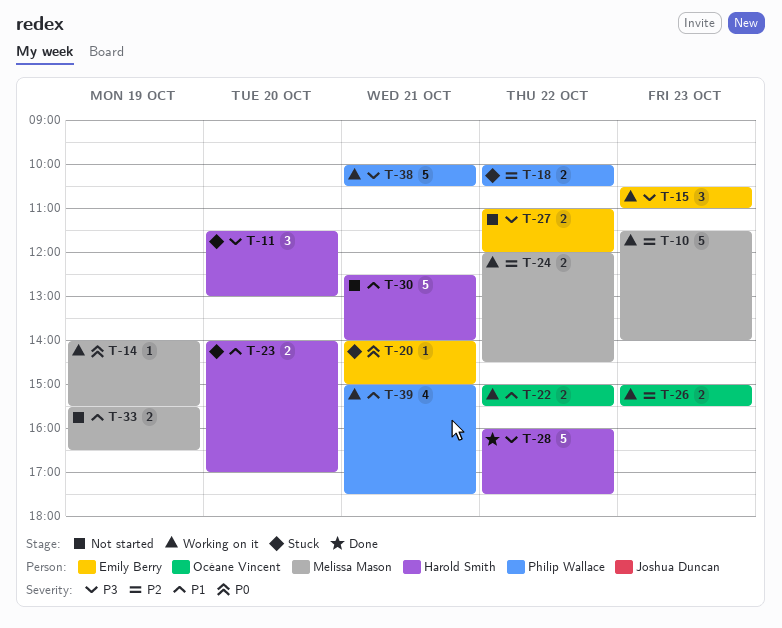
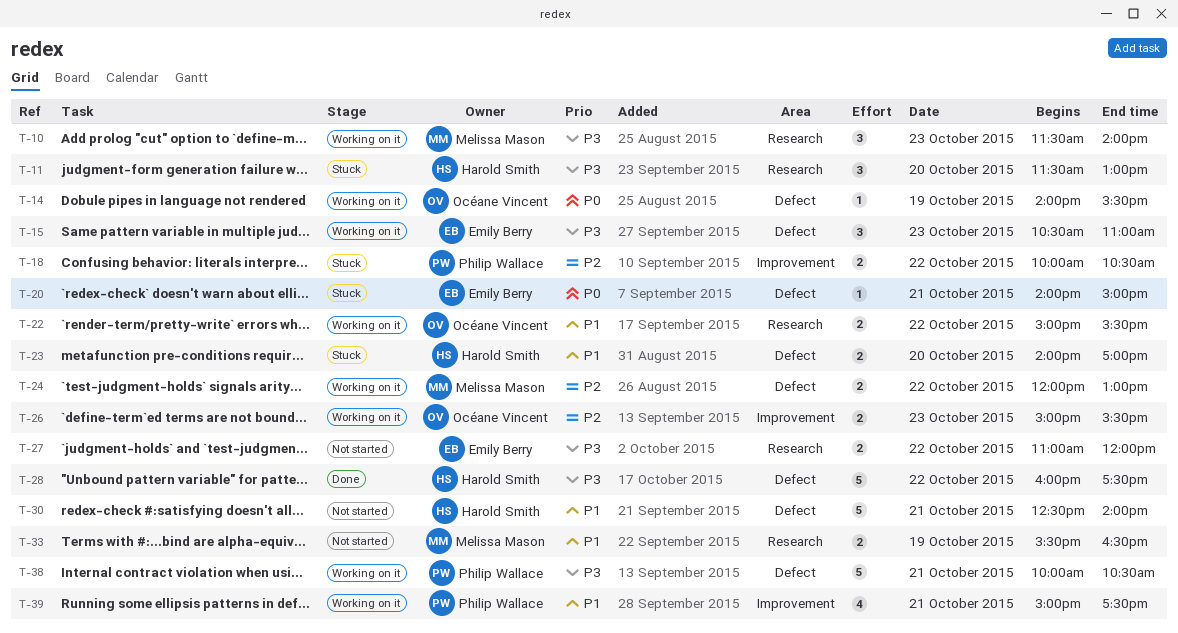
T-10, priority: P2 -> P3
T-10, estimate: 5 -> 3
T-14, owner: Melissa Mason -> Océane Vincent
T-24, ends: 14:30 -> 13:00

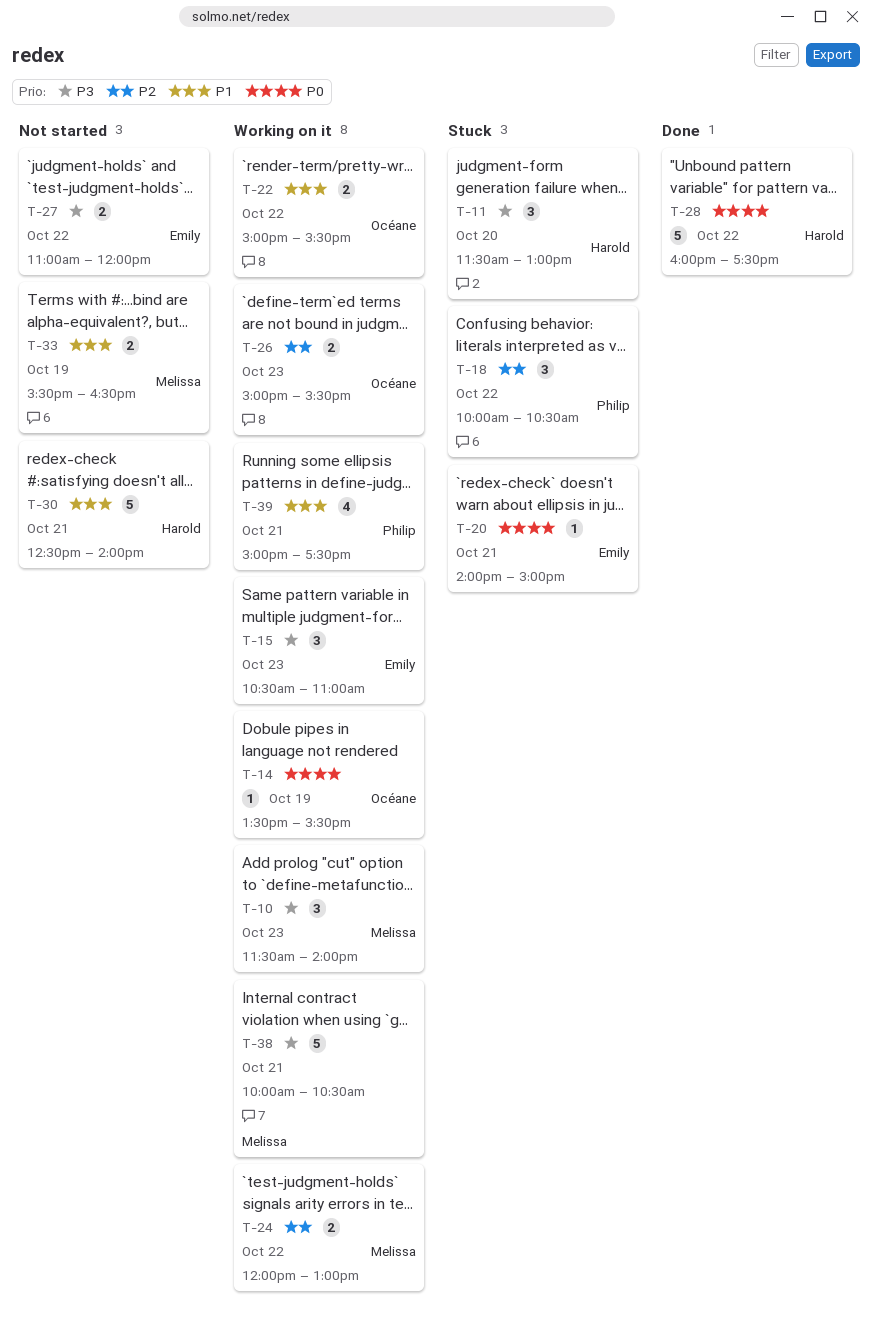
T-14, begins: 14:00 -> 13:30
T-18, estimate: 2 -> 3
T-23: present -> none
T-28, priority: P3 -> P0
T-38, owner: Philip Wallace -> Melissa Mason

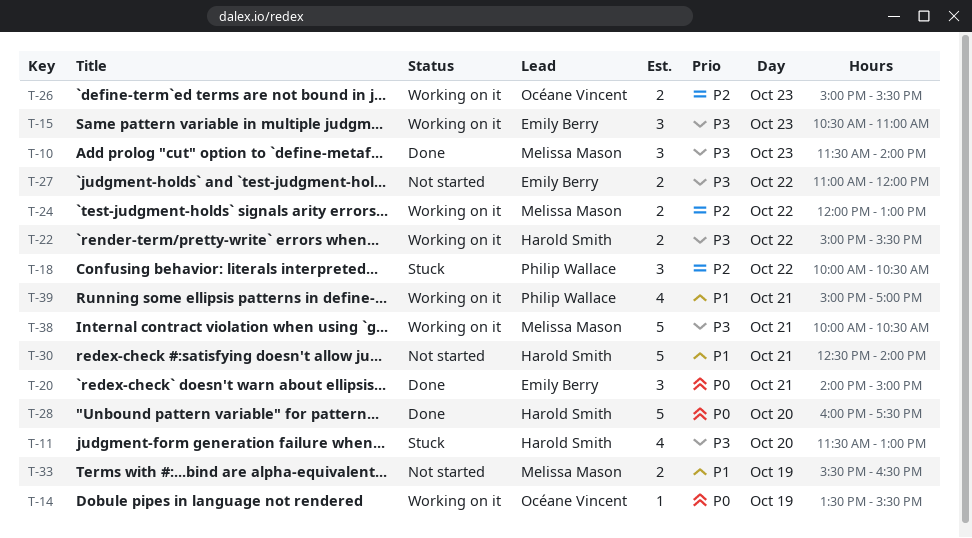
T-10, status: Working on it -> Done
T-11, estimate: 3 -> 4
T-20, status: Stuck -> Done
T-20, estimate: 1 -> 3
T-22, owner: Océane Vincent -> Harold Smith
T-22, priority: P1 -> P3
T-28, day: Oct 22 -> Oct 20
T-39, ends: 17:30 -> 17:00

